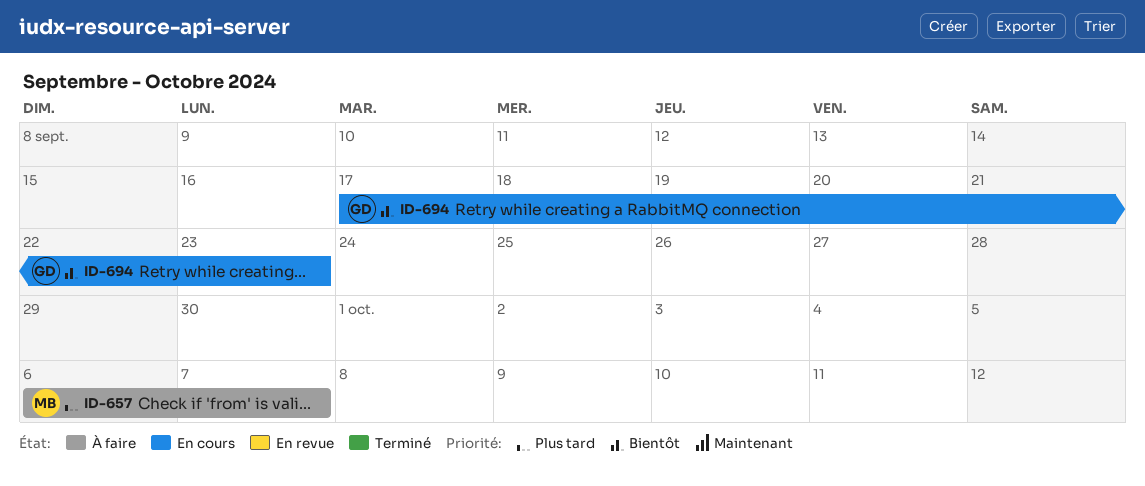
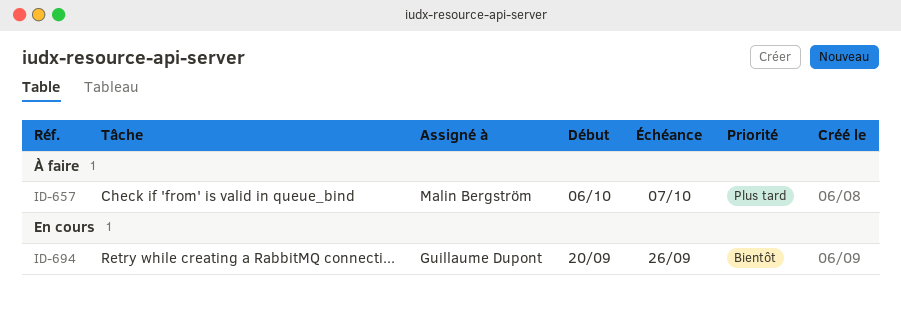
ID-694, start: Sep 17 -> Sep 20
ID-694, due: Sep 23 -> Sep 26

